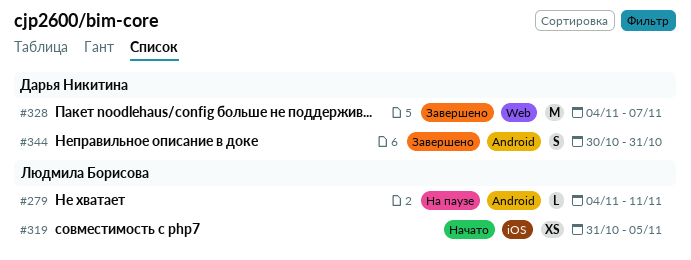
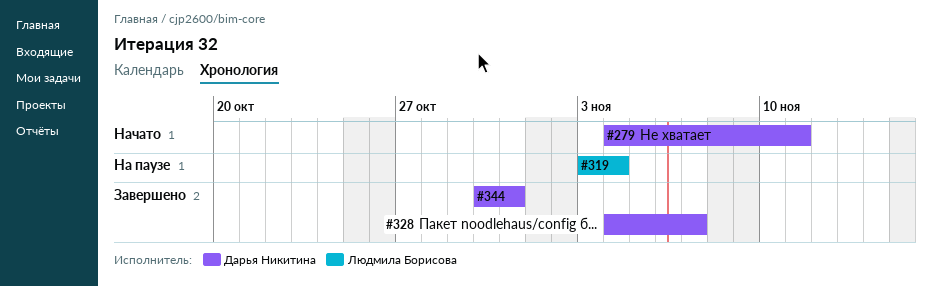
#279, status: На паузе -> Начато
#279, owner: Людмила Борисова -> Дарья Никитина
#319, status: Начато -> На паузе
#319, start: Oct 31 -> Nov 3
#319, due: Nov 5 -> Nov 4

